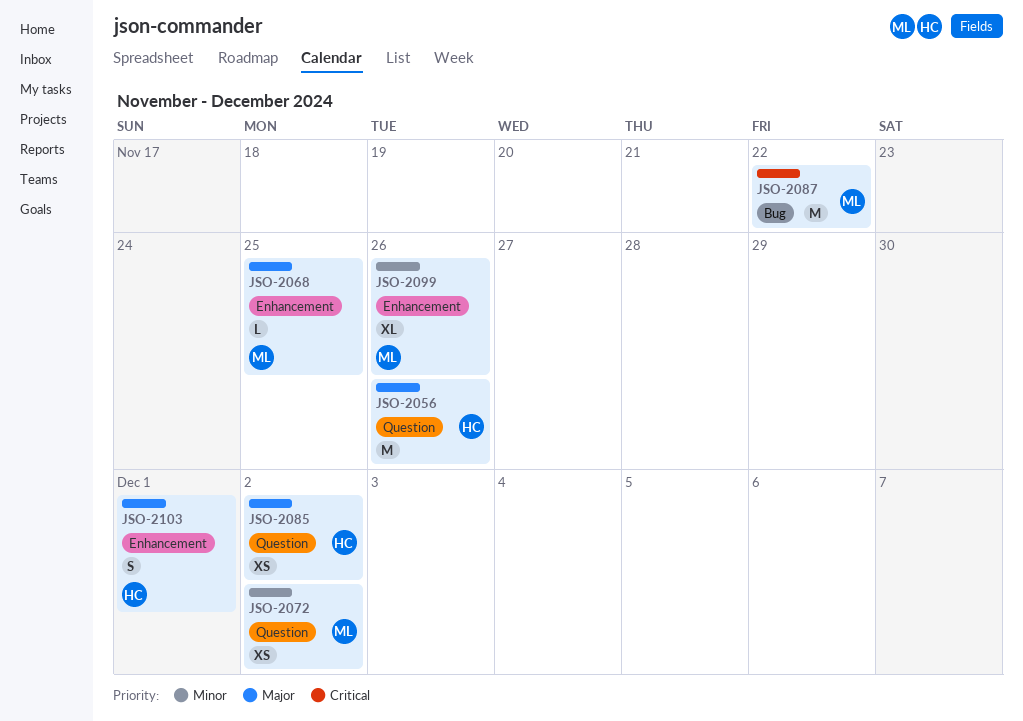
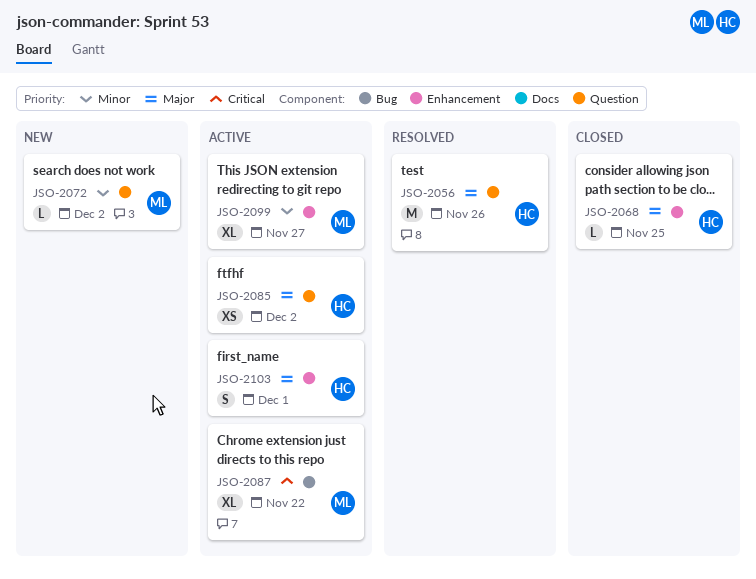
JSO-2068, owner: ML -> HC
JSO-2072, estimate: XS -> L
JSO-2087, estimate: M -> XL
JSO-2099, due: Nov 26 -> Nov 27

